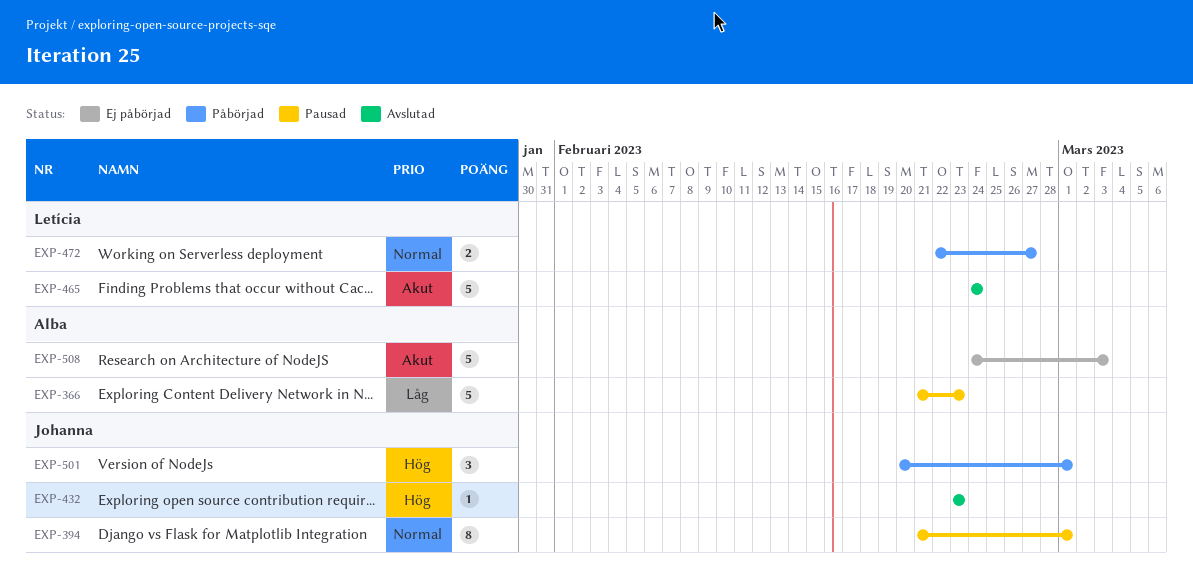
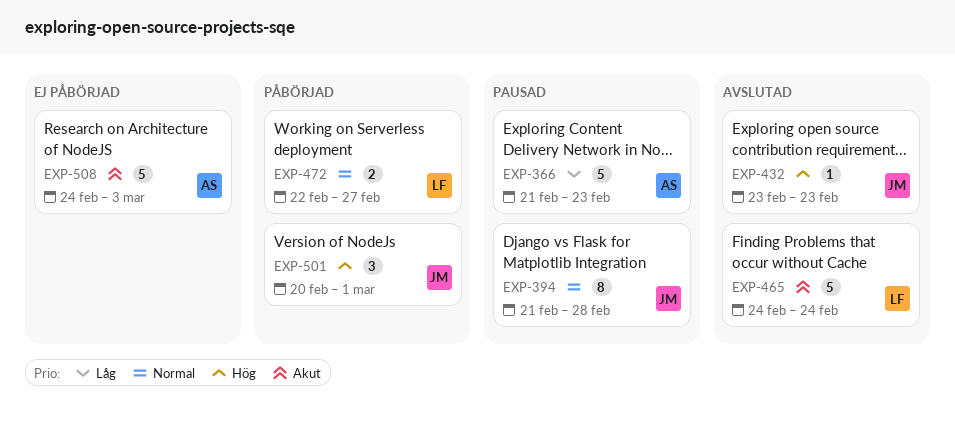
EXP-394, due: Mar 1 -> Feb 28

